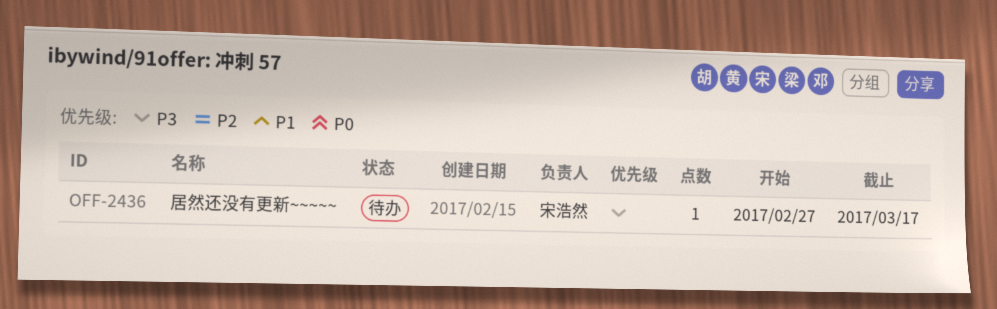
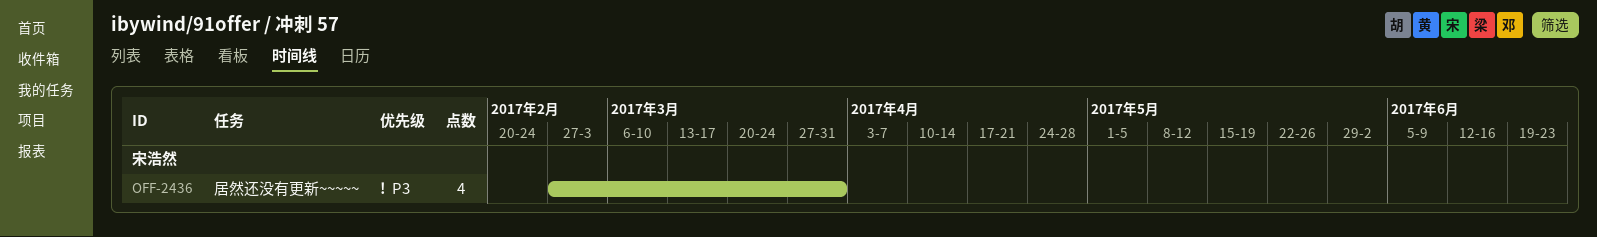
OFF-2436, estimate: 1 -> 4
OFF-2436, due: Mar 17 -> Mar 31

